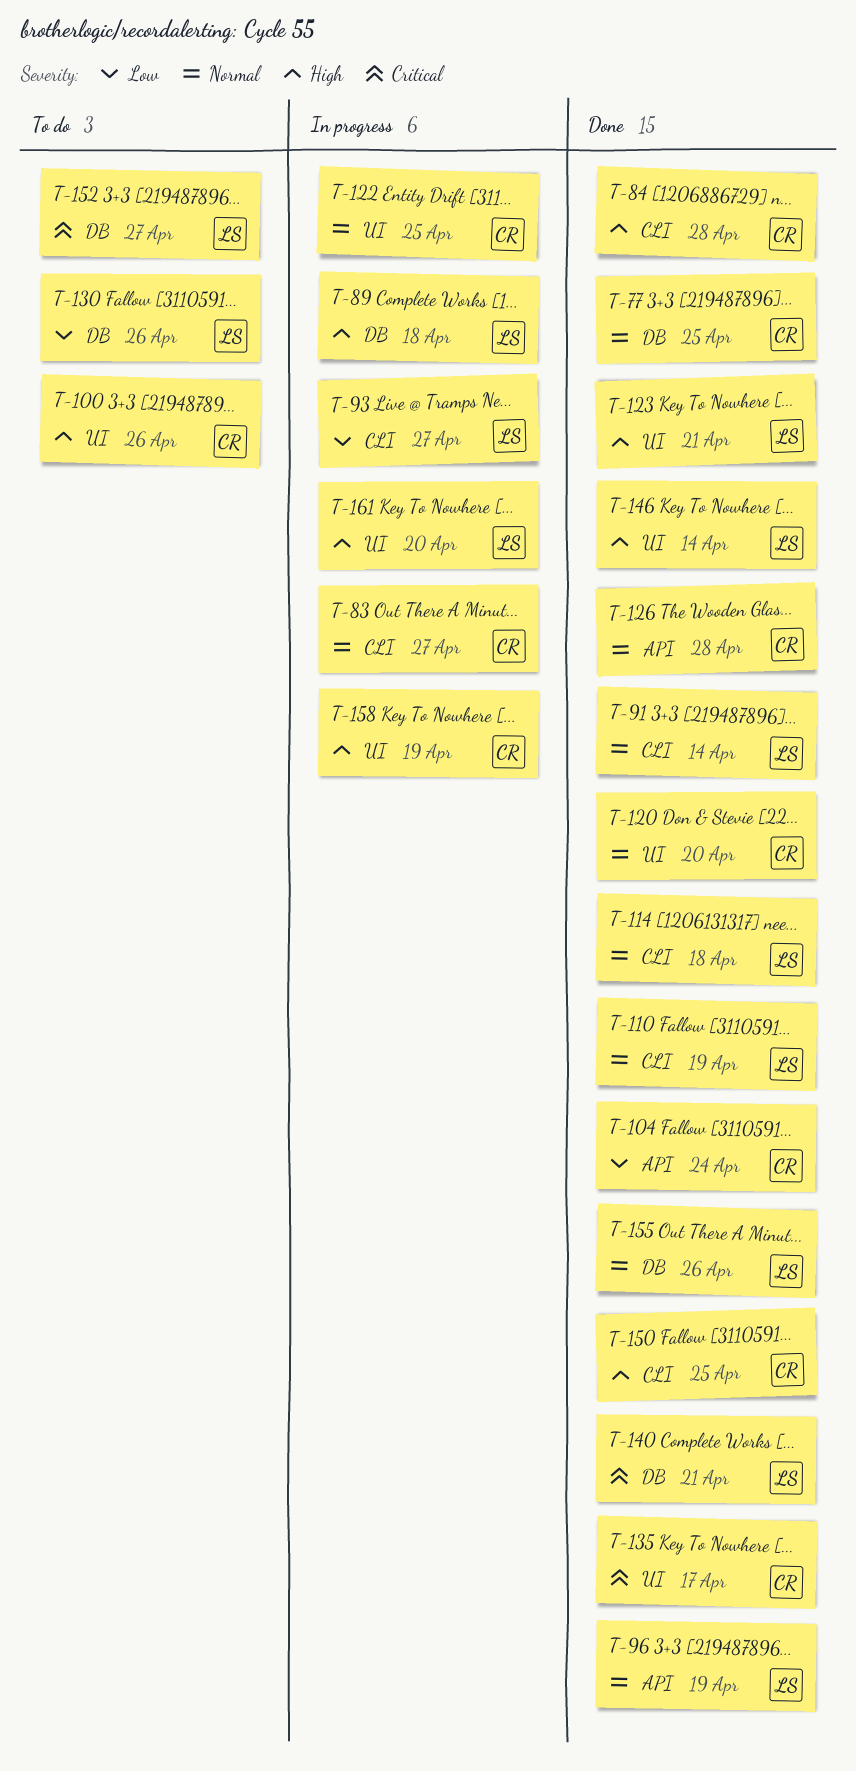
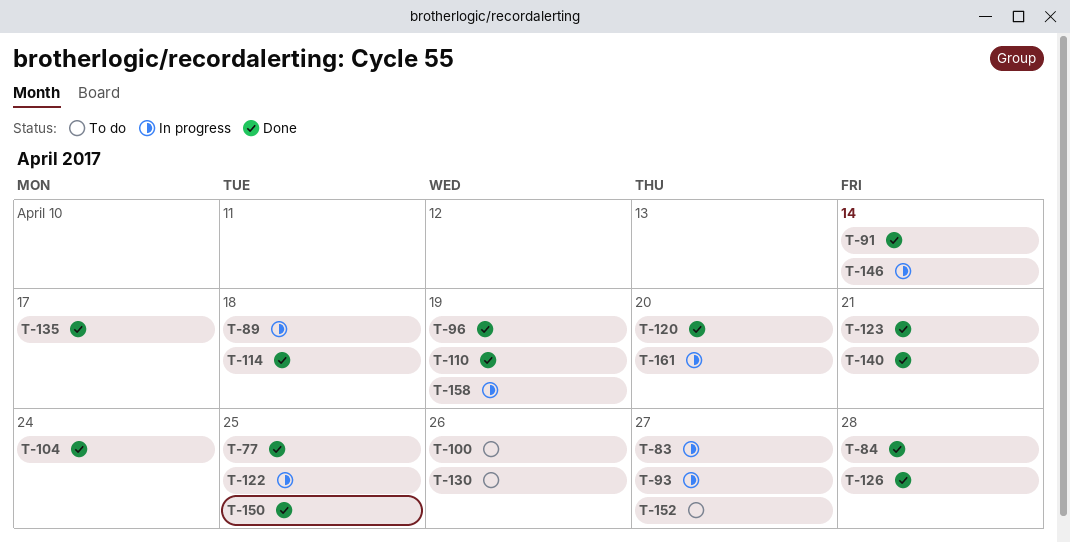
T-146, status: Done -> In progress
T-155: present -> none

